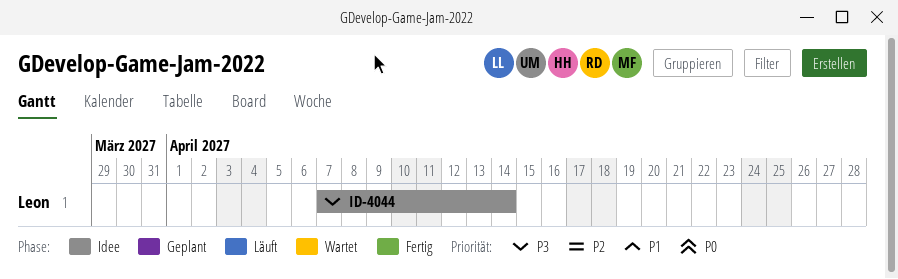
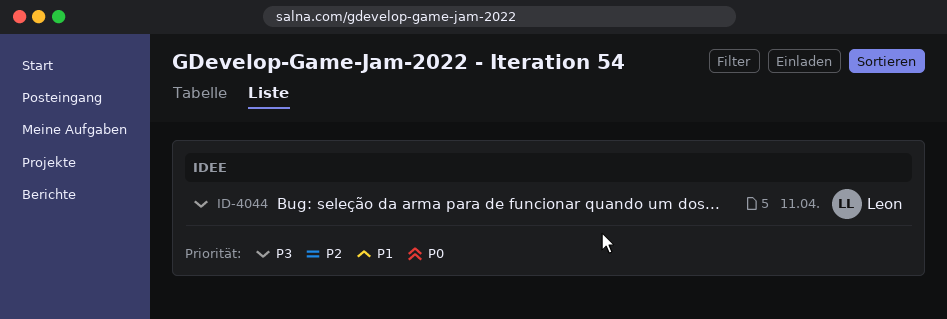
ID-4044, due: Apr 14 -> Apr 11

